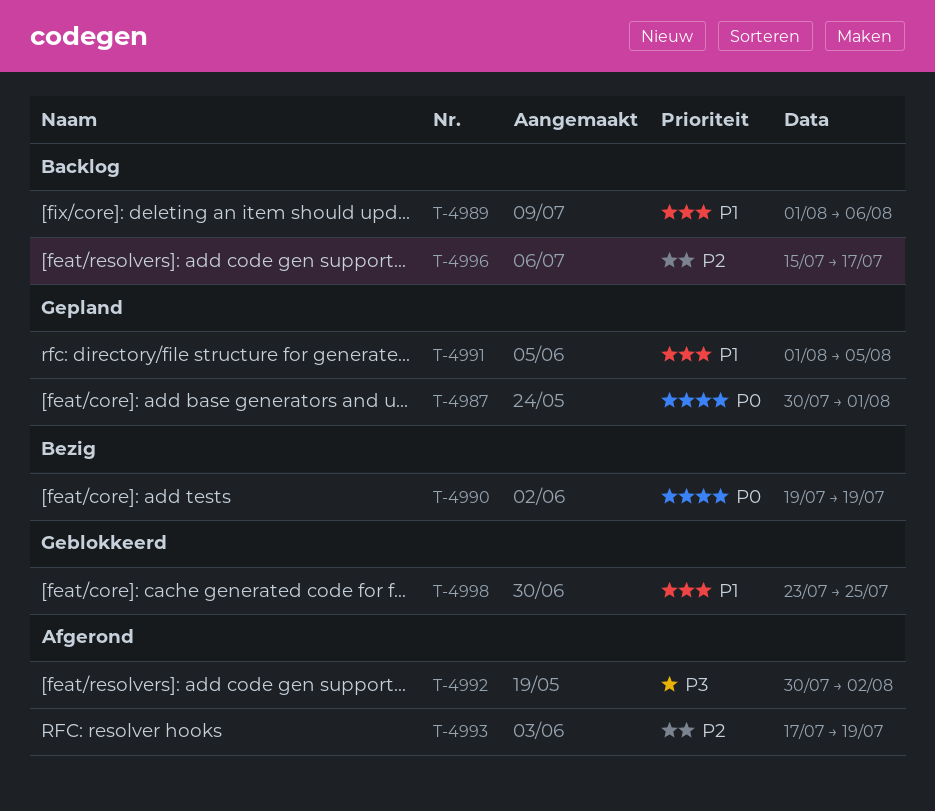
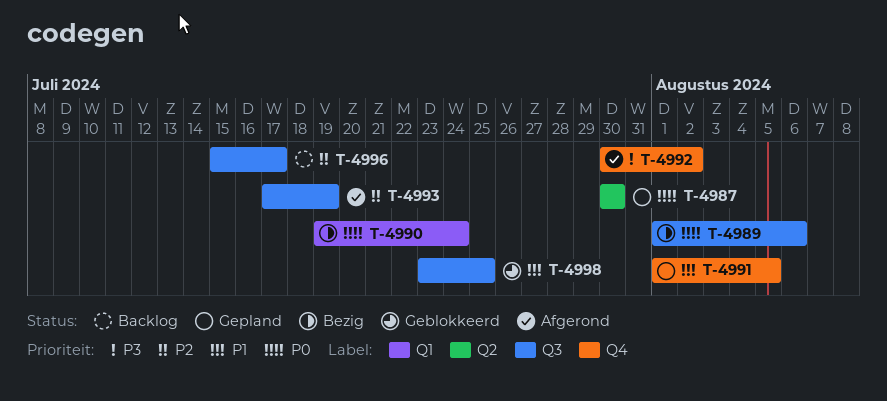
T-4987, due: Aug 1 -> Jul 30
T-4989, status: Backlog -> Bezig
T-4989, priority: P1 -> P0
T-4990, due: Jul 19 -> Jul 24

